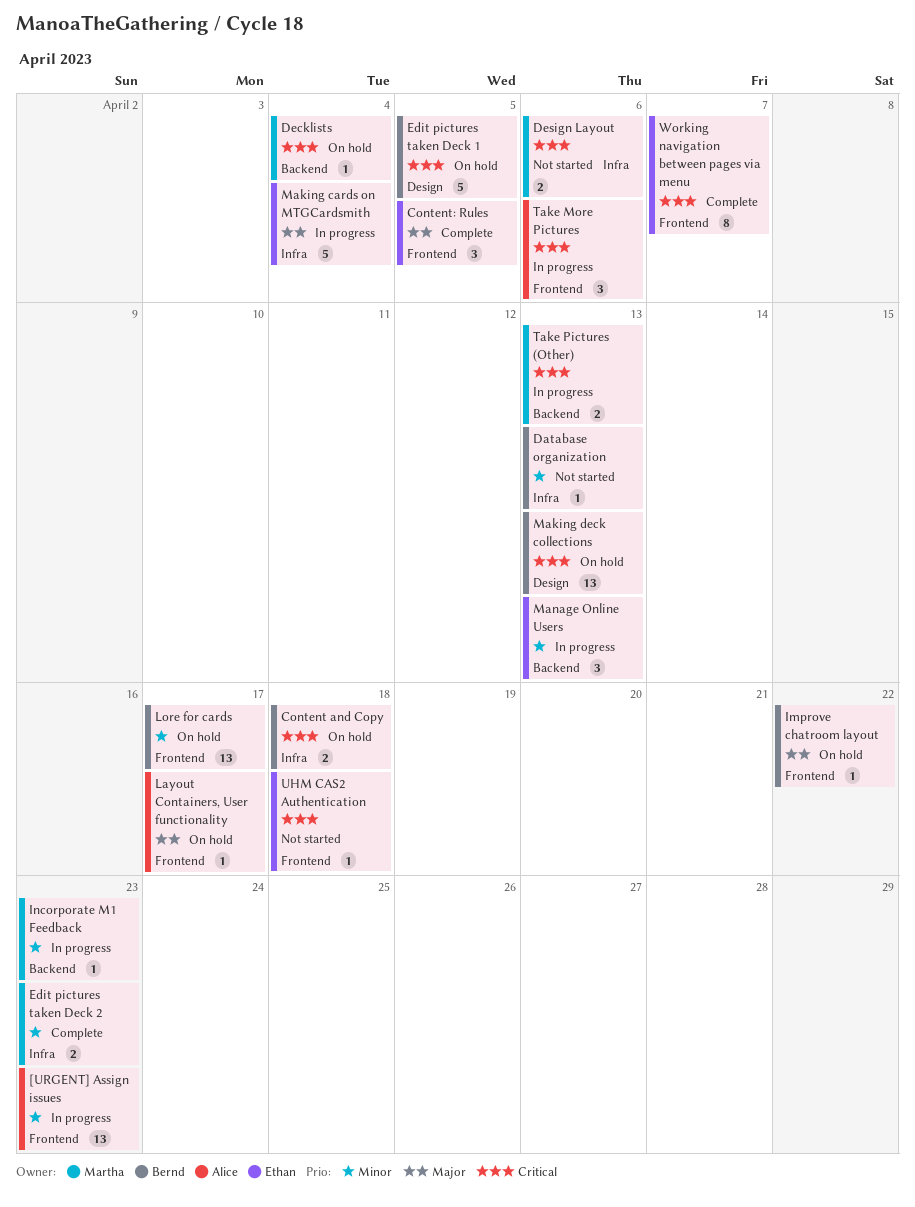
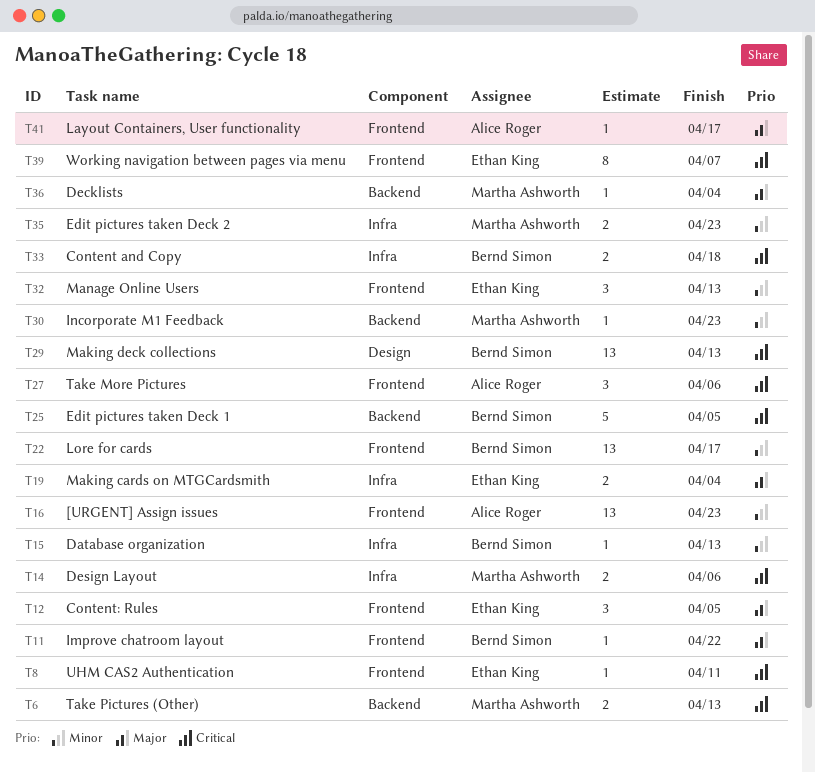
Decklists, priority: Critical -> Major
Edit pictures taken Deck 1, label: Design -> Backend
Making cards on MTGCardsmith, estimate: 5 -> 2
Manage Online Users, label: Backend -> Frontend
UHM CAS2 Authentication, due: Apr 18 -> Apr 11

